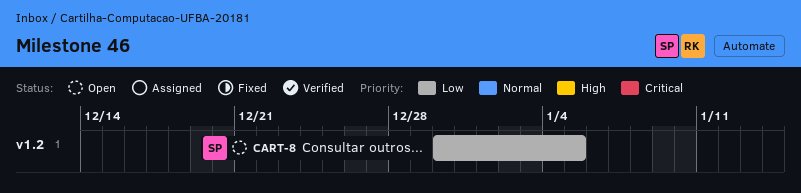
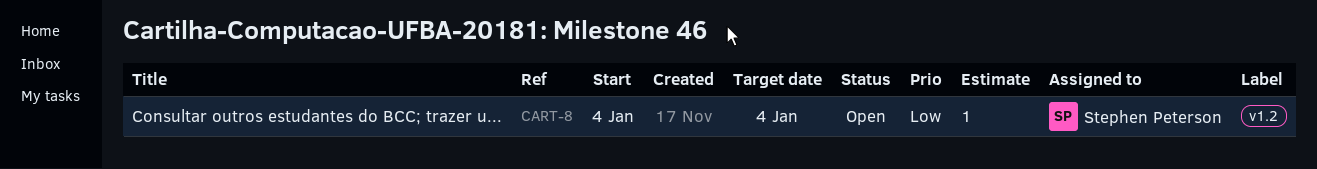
CART-8, start: Dec 30 -> Jan 4
CART-8, due: Jan 5 -> Jan 4

